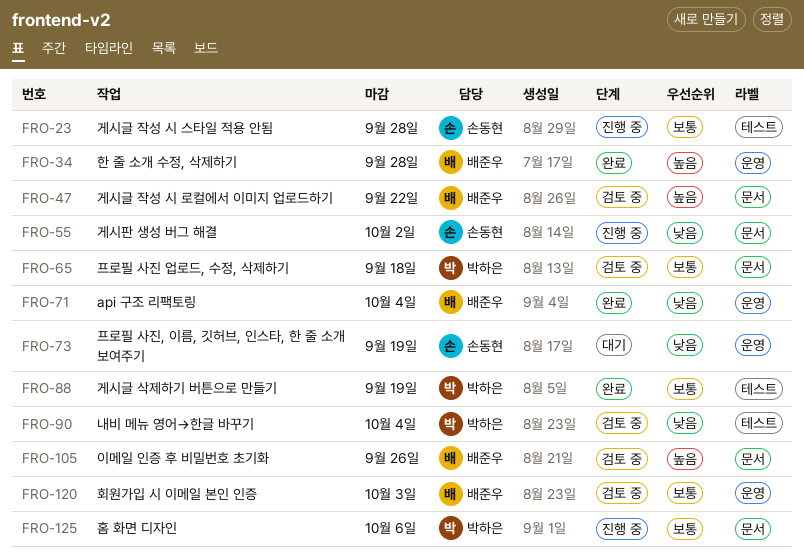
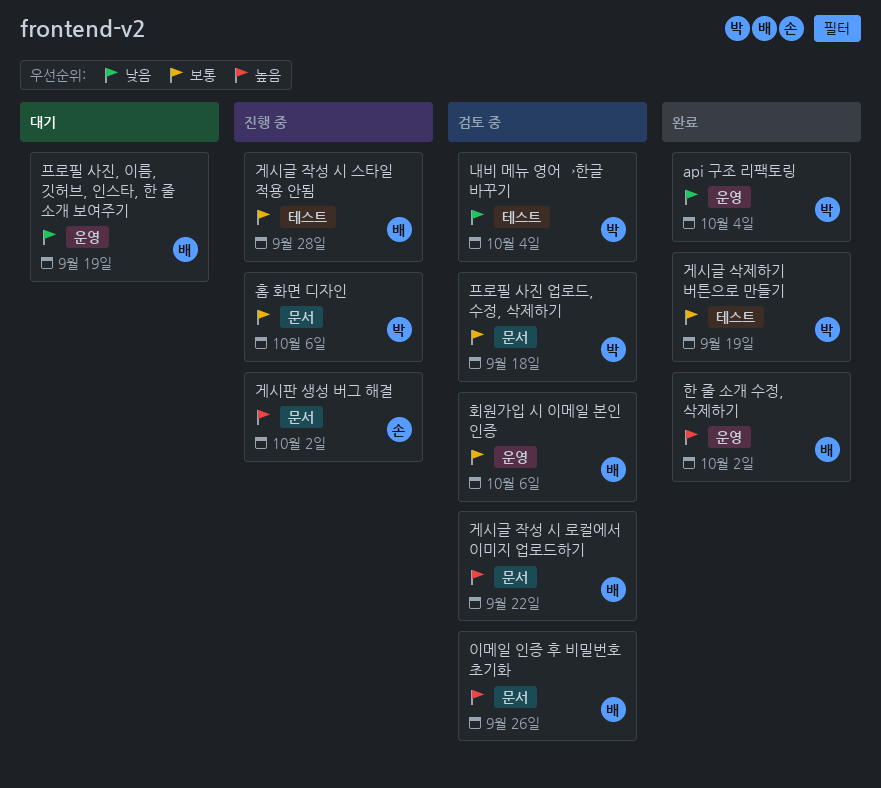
api 구조 리팩토링, owner: 배준우 -> 박하은
게시글 작성 시 스타일 적용 안됨, owner: 손동현 -> 배준우
게시판 생성 버그 해결, priority: 낮음 -> 높음
프로필 사진, 이름, 깃허브, 인스타, 한 줄 소개 보여주기, owner: 손동현 -> 배준우
한 줄 소개 수정, 삭제하기, due: Sep 28 -> Oct 2
회원가입 시 이메일 본인 인증, due: Oct 3 -> Oct 6

